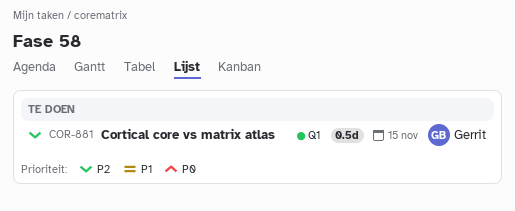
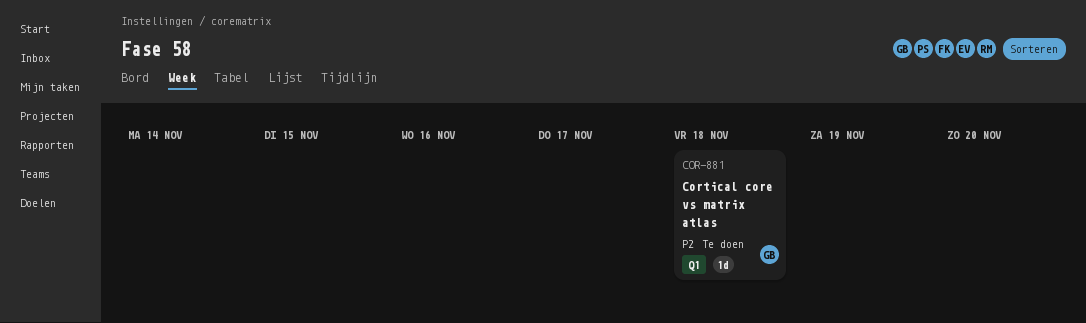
COR-881, estimate: 0.5d -> 1d
COR-881, due: Nov 15 -> Nov 18

